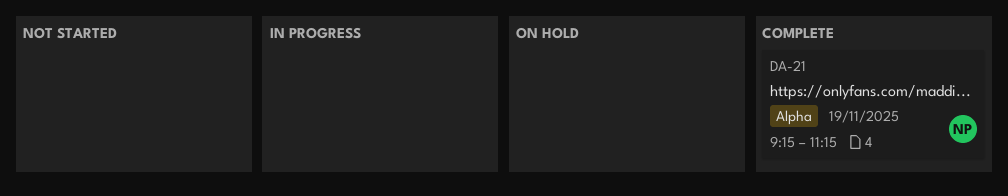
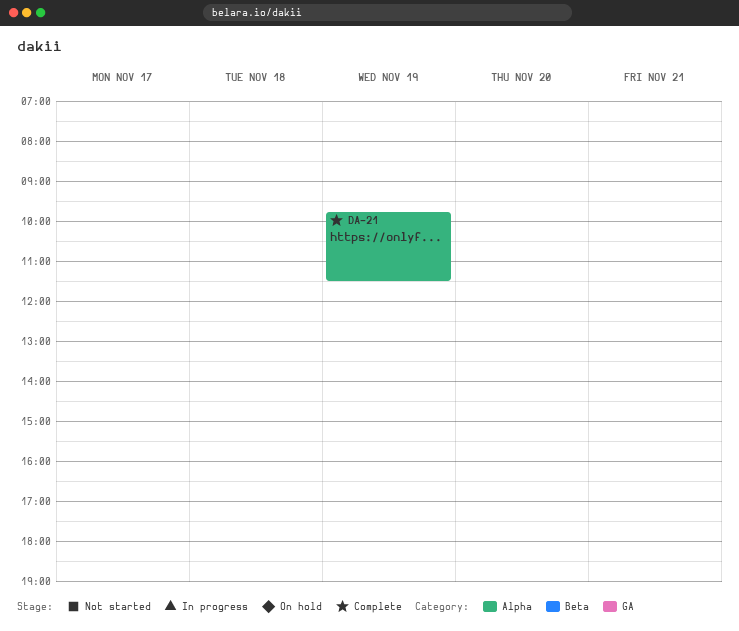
DA-21, begins: 09:15 -> 09:45
DA-21, ends: 11:15 -> 11:30

